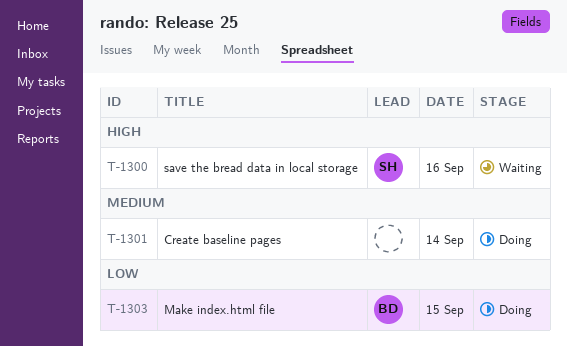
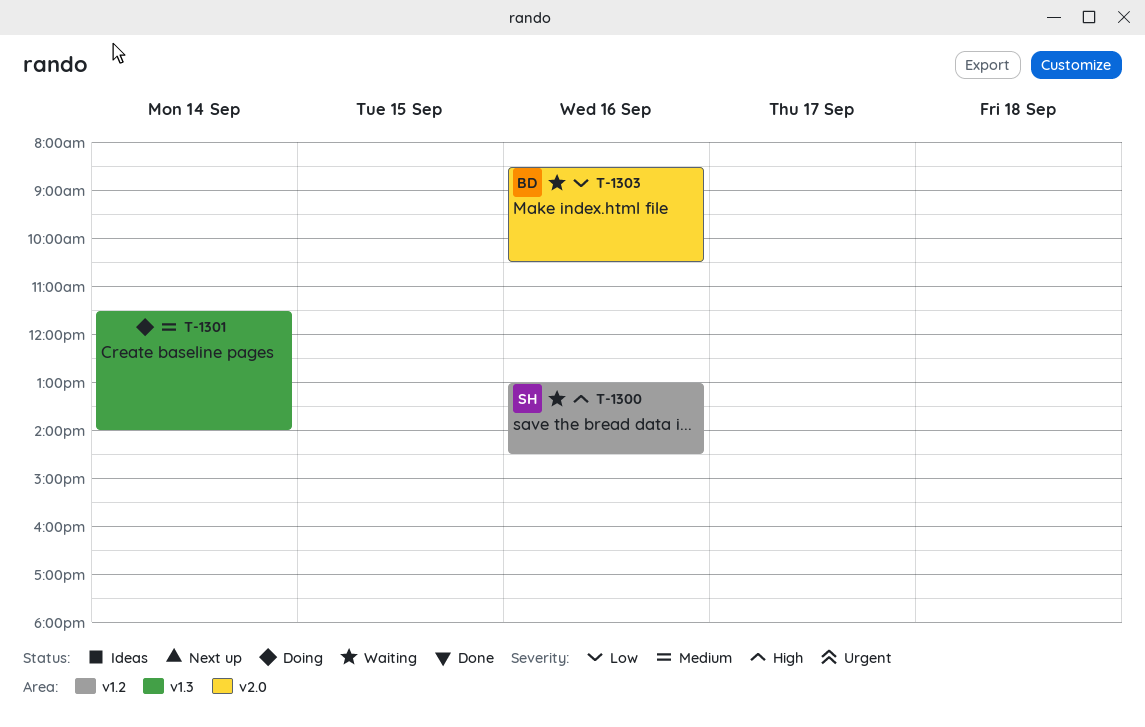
T-1303, status: Doing -> Waiting
T-1303, day: Sep 15 -> Sep 16

